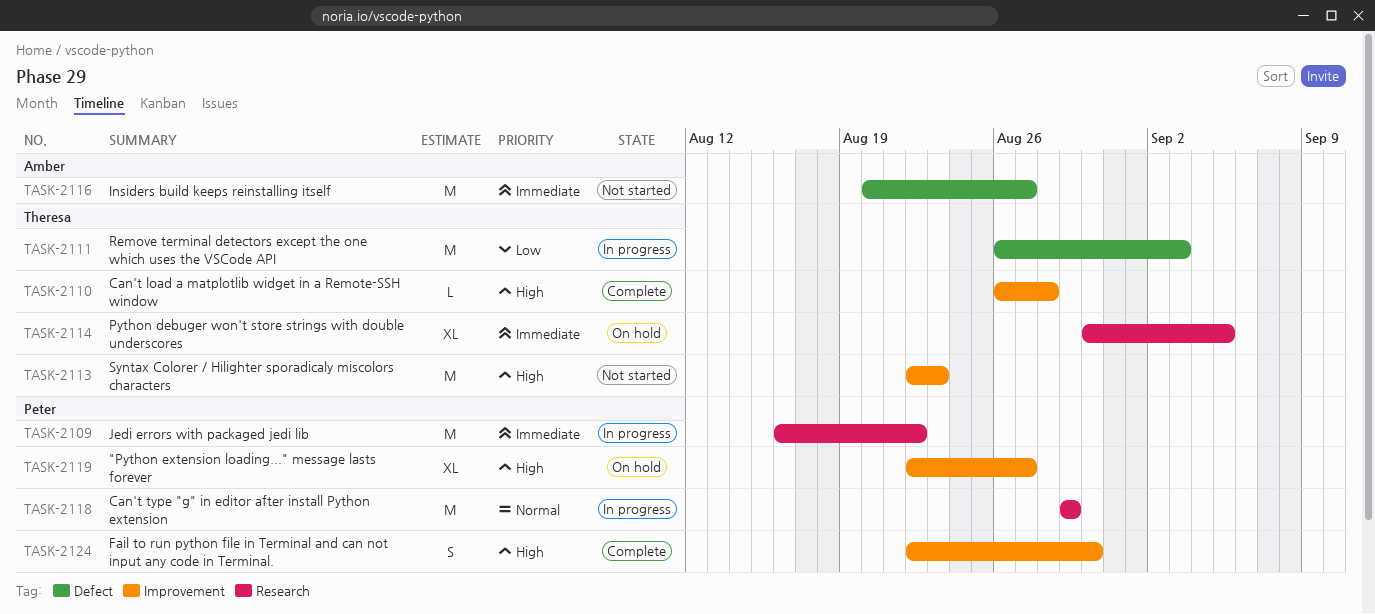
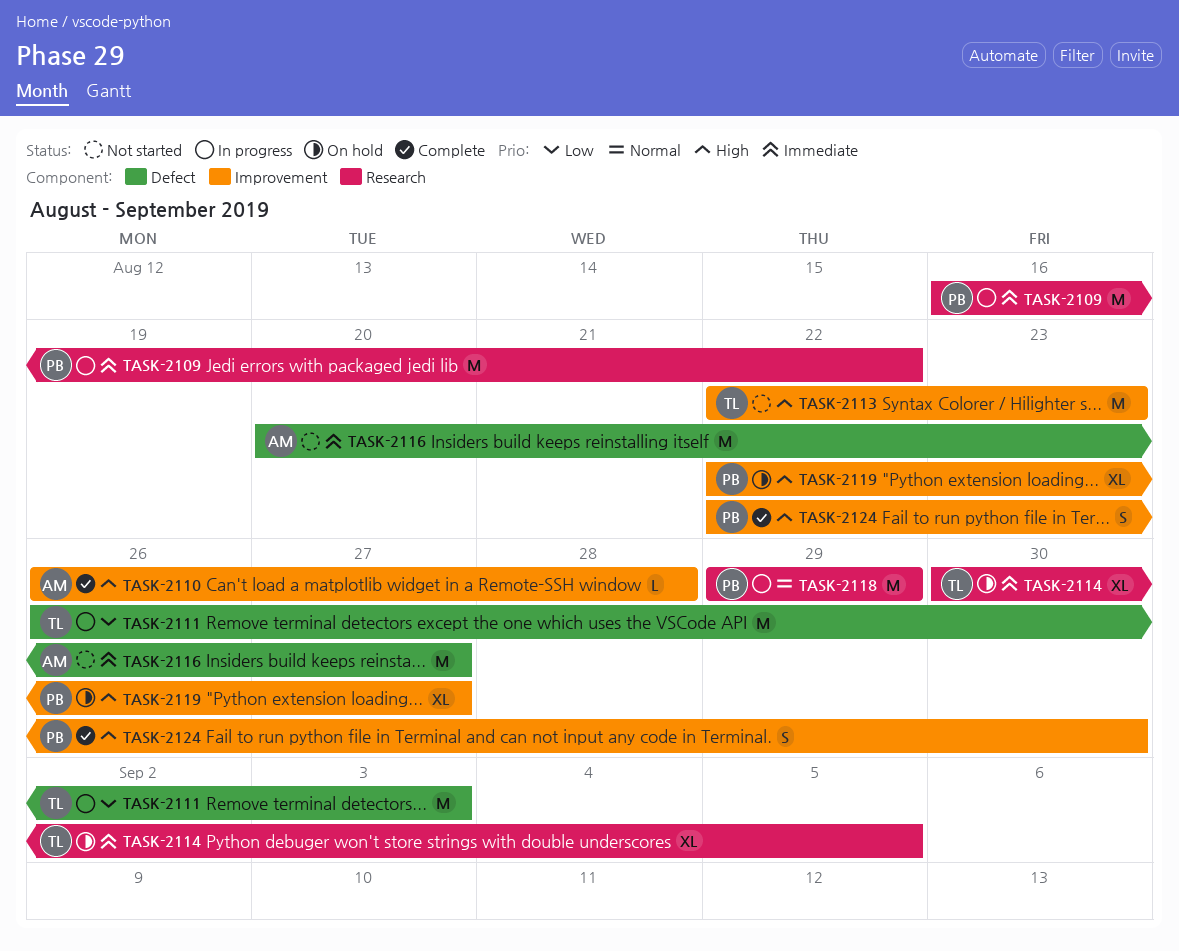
TASK-2110, owner: Theresa -> Amber

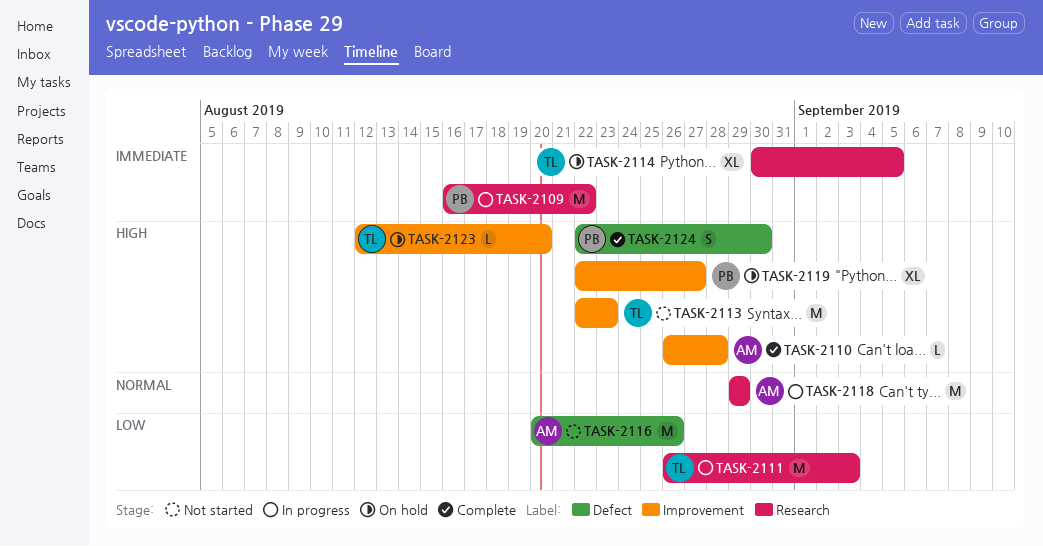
TASK-2111, label: Defect -> Research
TASK-2116, priority: Immediate -> Low
TASK-2116, due: Aug 27 -> Aug 26
TASK-2118, owner: PB -> AM
TASK-2123: none -> present
TASK-2124, label: Improvement -> Defect

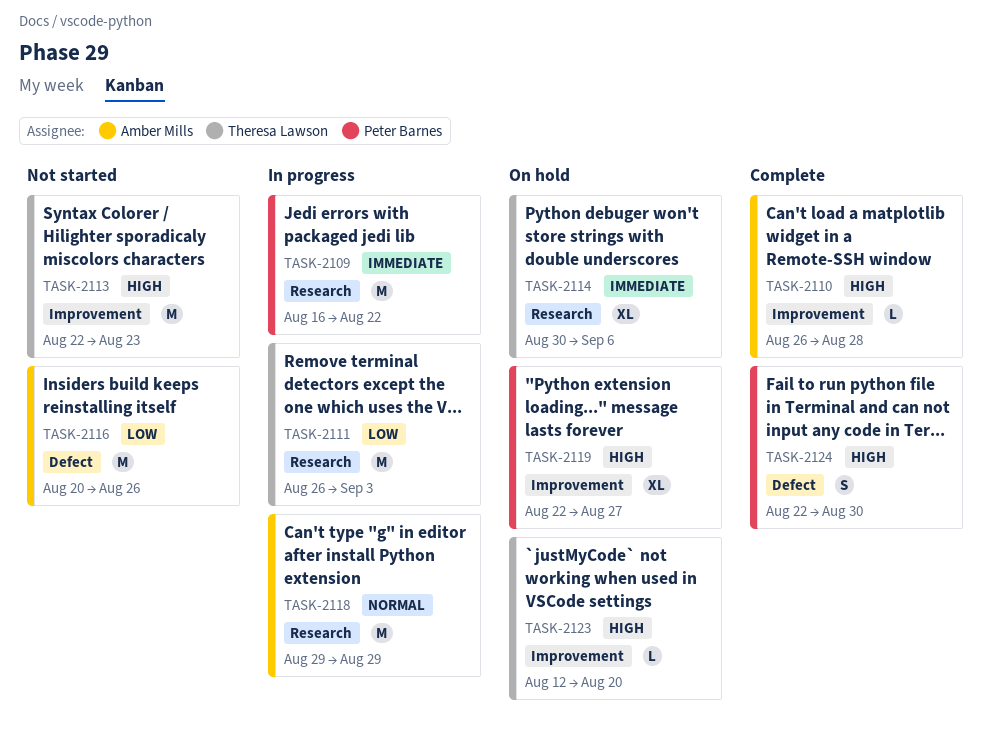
TASK-2114, due: Sep 5 -> Sep 6

